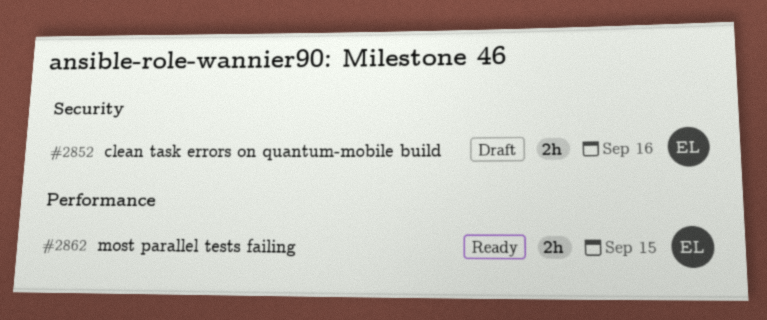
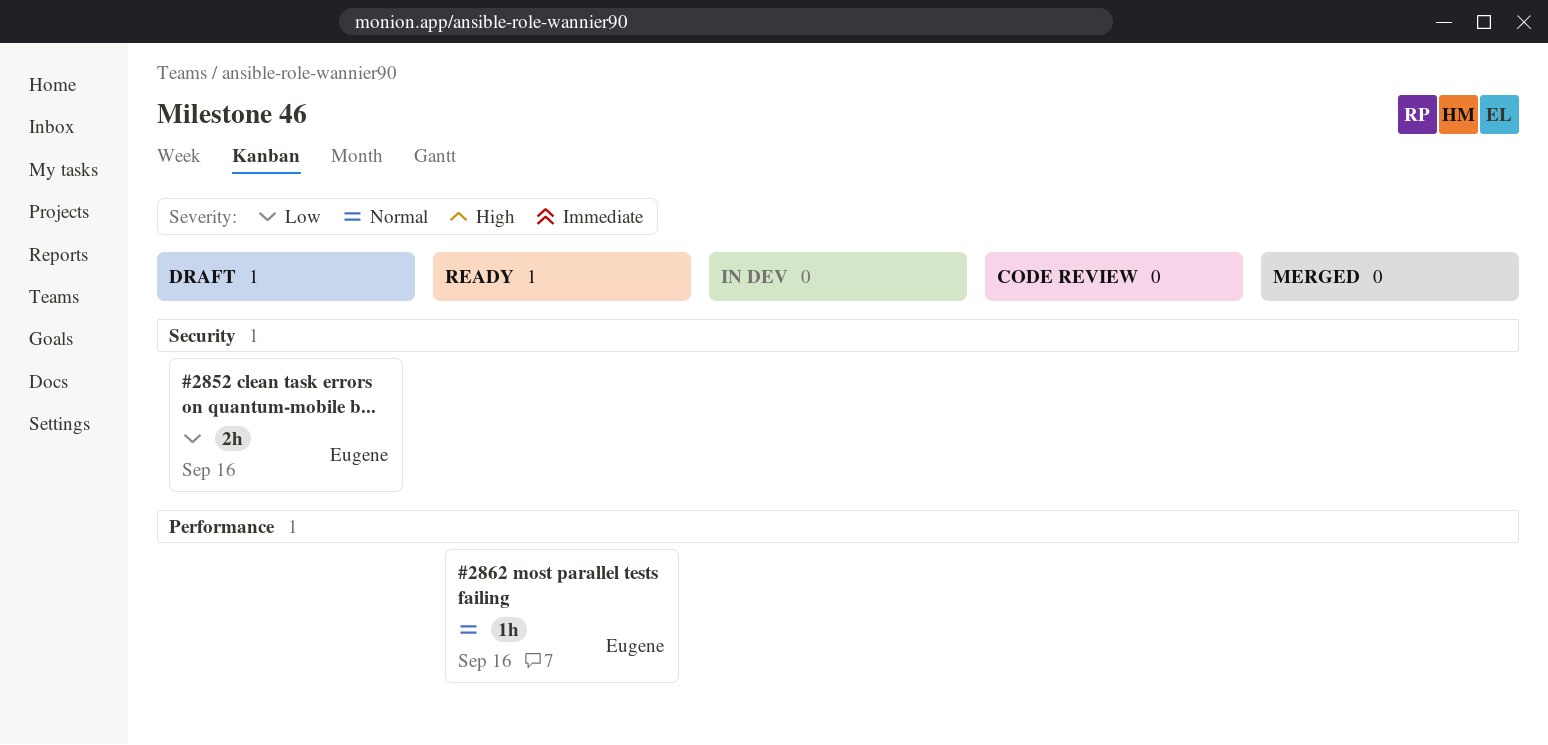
#2862, estimate: 2h -> 1h
#2862, due: Sep 15 -> Sep 16

